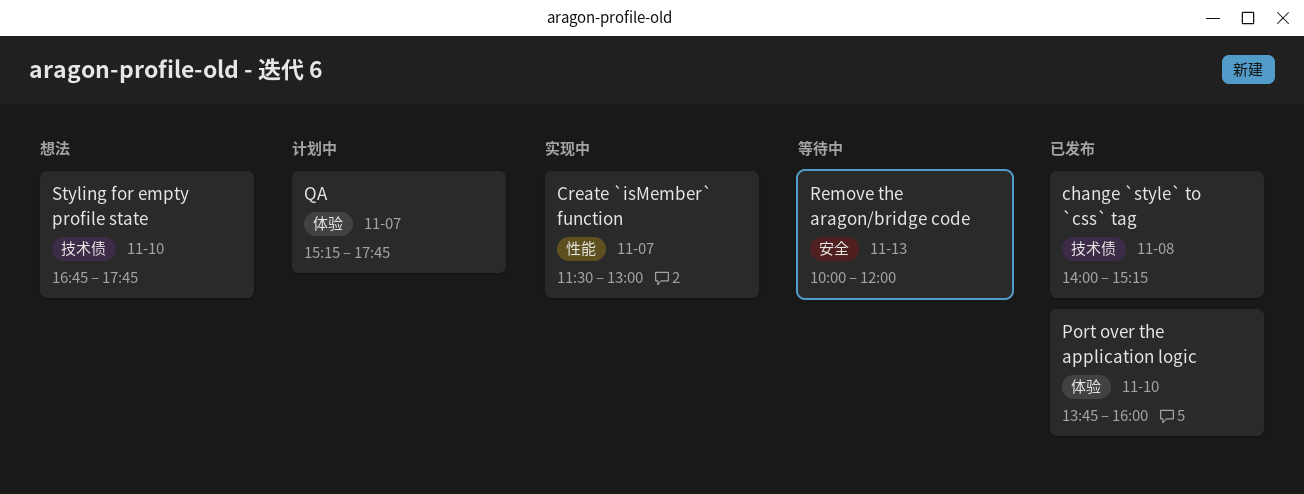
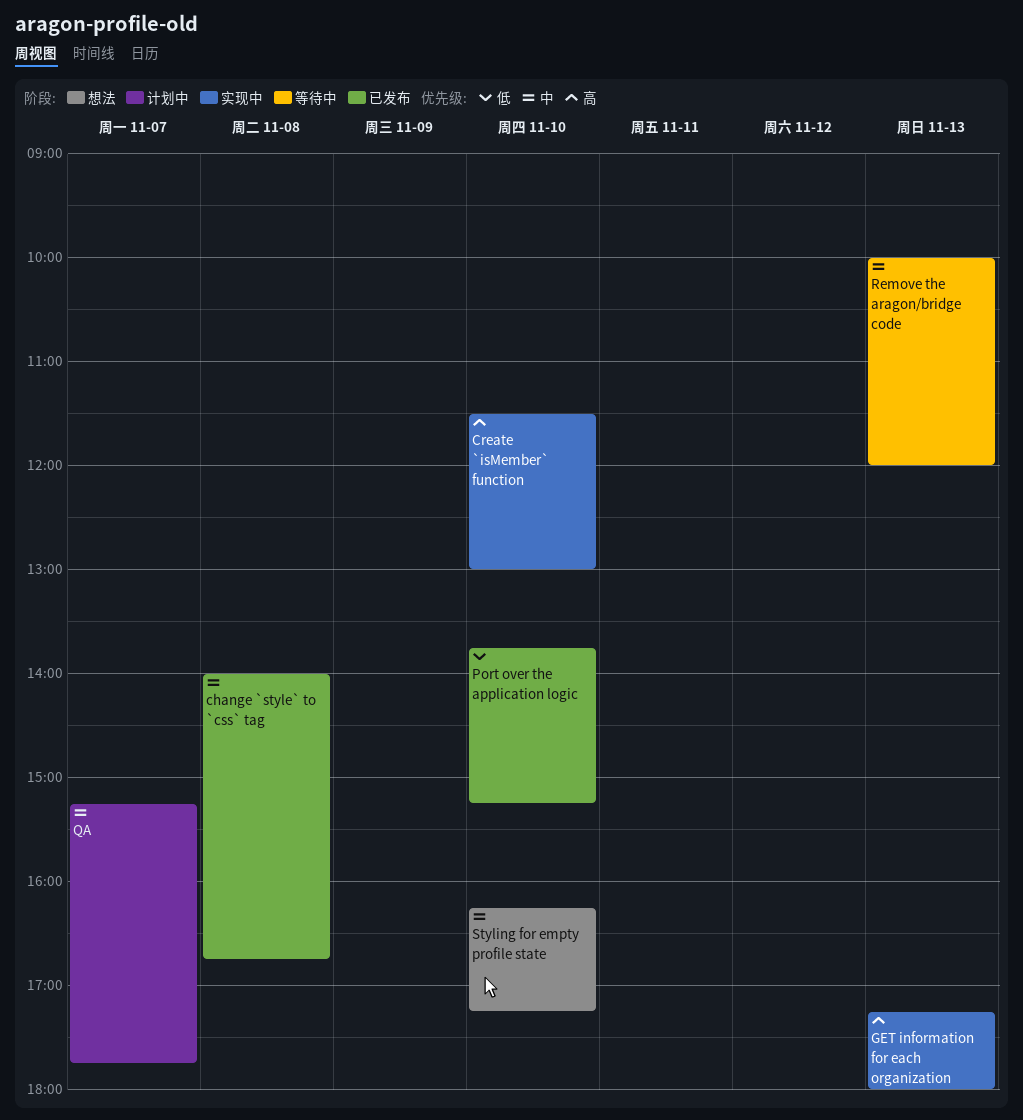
change `style` to `css` tag, ends: 15:15 -> 16:45
Create `isMember` function, day: Nov 7 -> Nov 10
GET information for each organization: none -> present
Port over the application logic, ends: 16:00 -> 15:15
Styling for empty profile state, begins: 16:45 -> 16:15
Styling for empty profile state, ends: 17:45 -> 17:15

